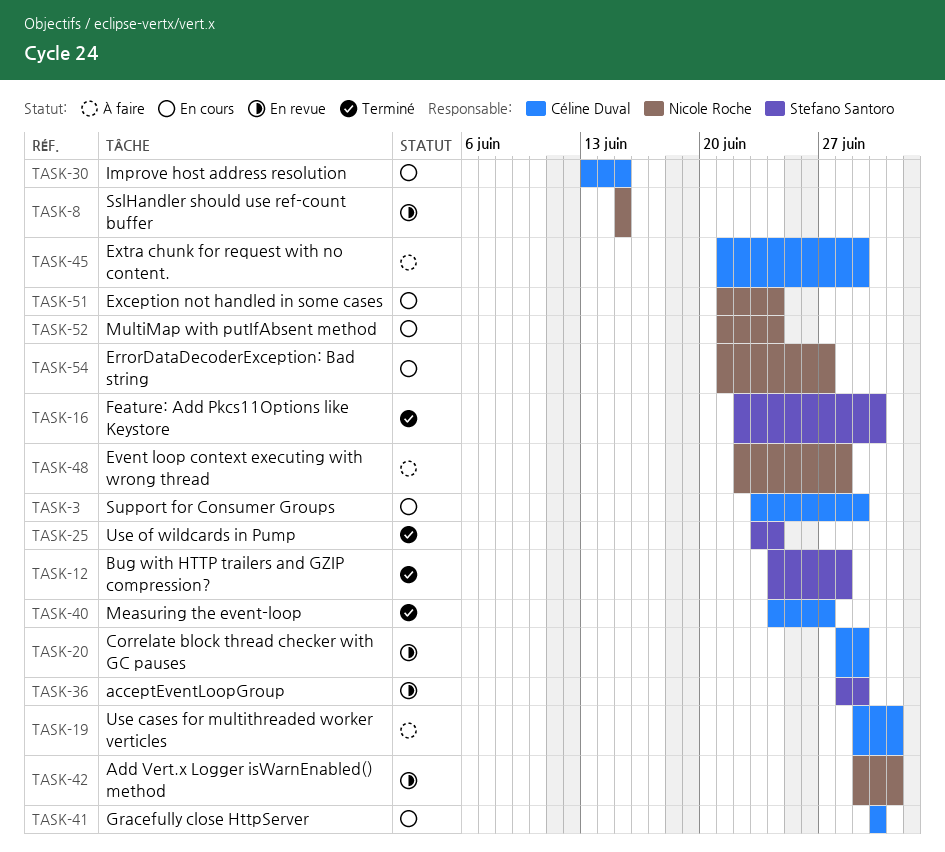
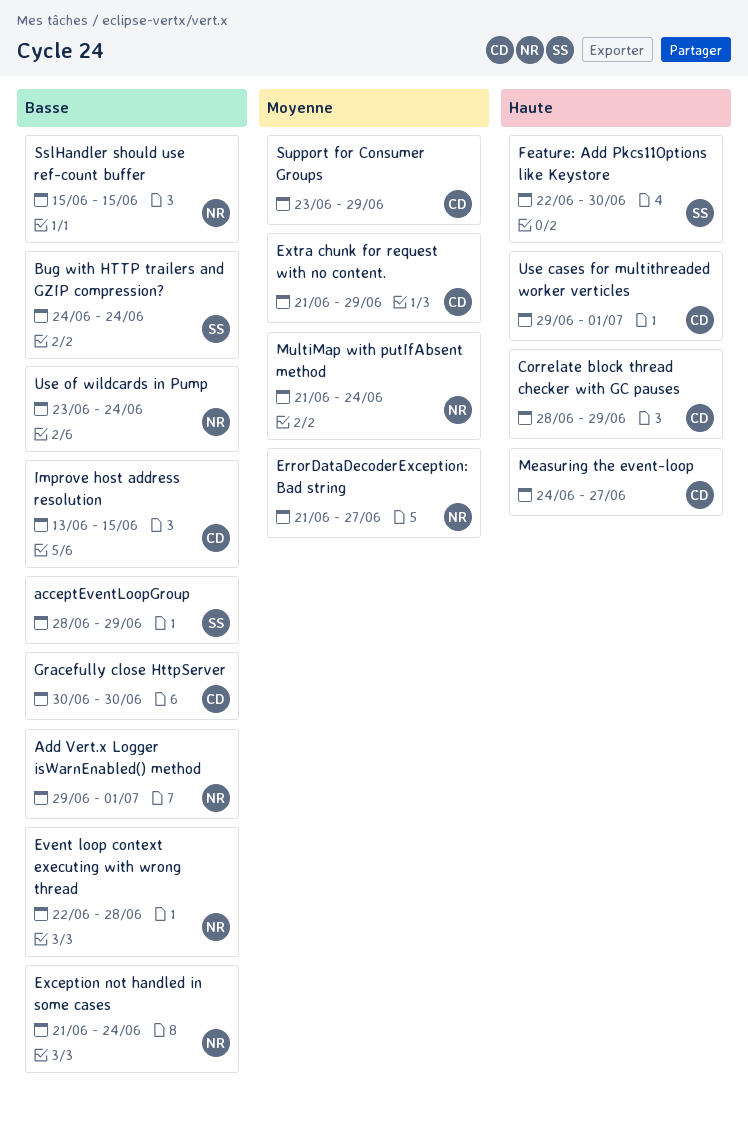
Bug with HTTP trailers and GZIP compression?, due: Jun 28 -> Jun 24
Use of wildcards in Pump, owner: Stefano Santoro -> Nicole Roche

